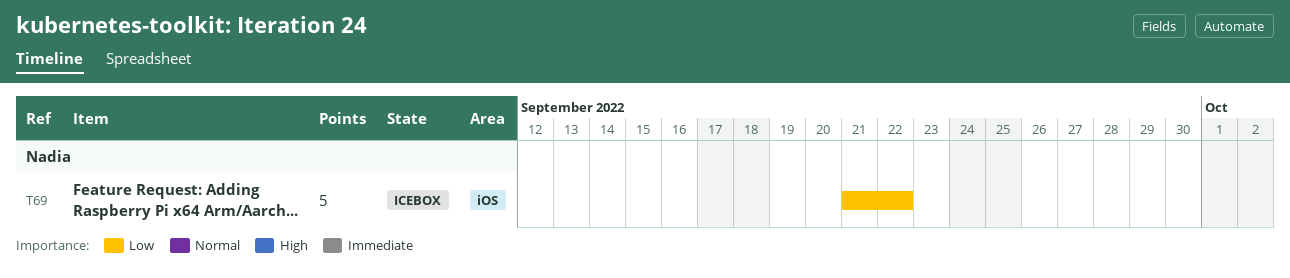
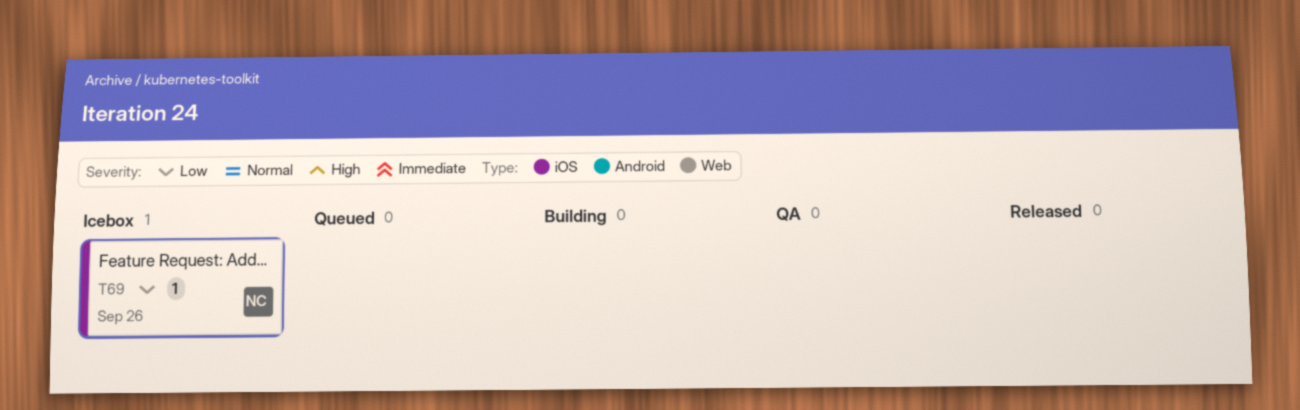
T69, estimate: 5 -> 1
T69, due: Sep 22 -> Sep 26

